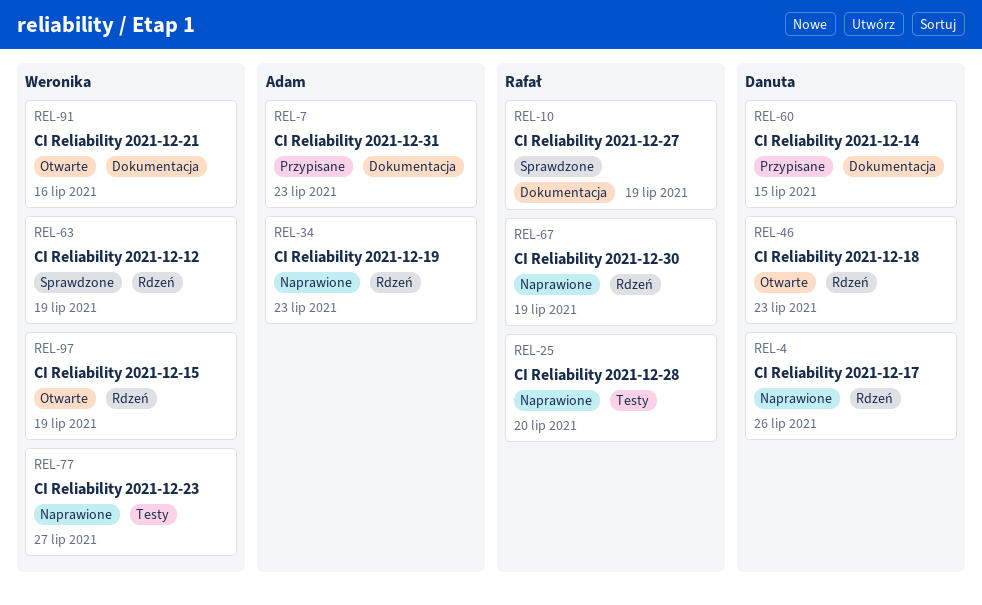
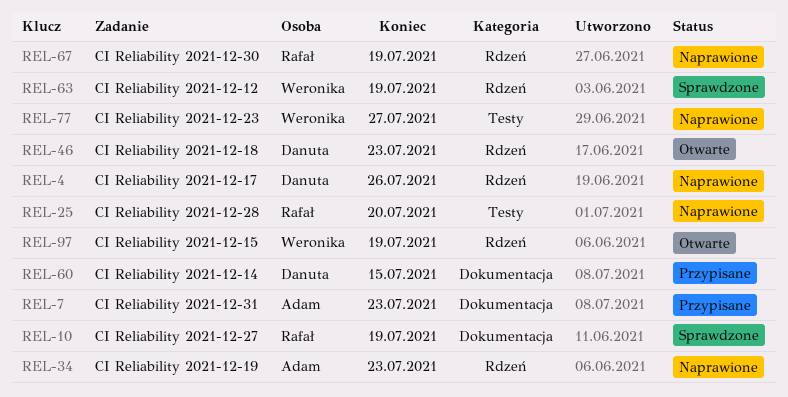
REL-91: present -> none

